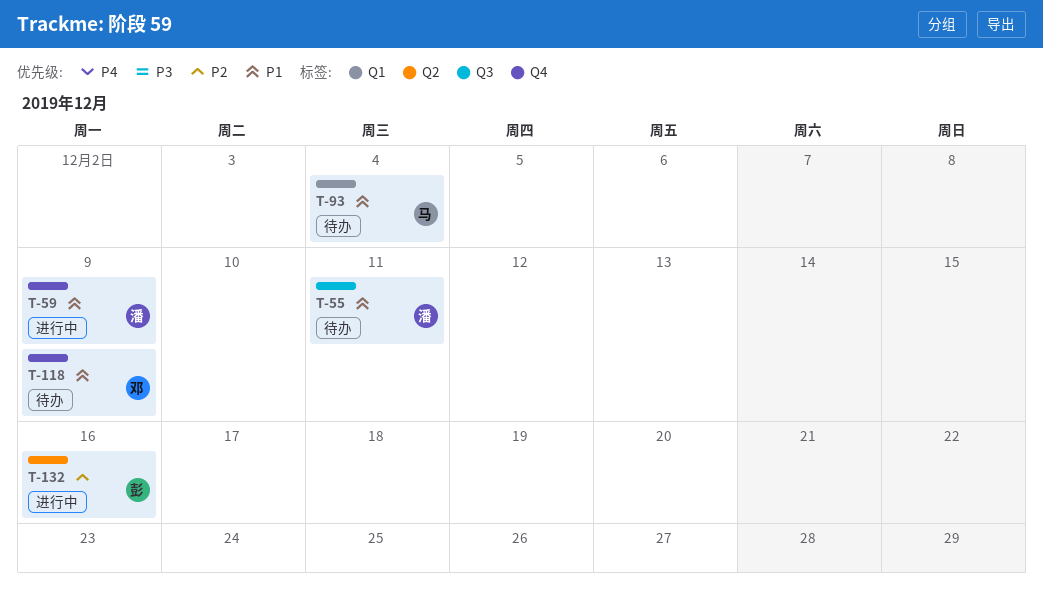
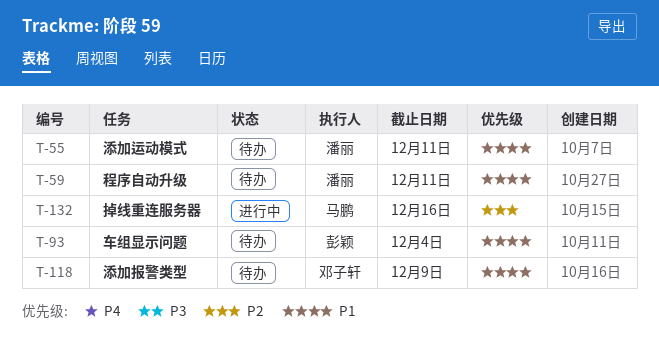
T-59, status: 进行中 -> 待办
T-59, due: Dec 9 -> Dec 11
T-93, owner: 马鹏 -> 彭颖
T-132, owner: 彭颖 -> 马鹏

